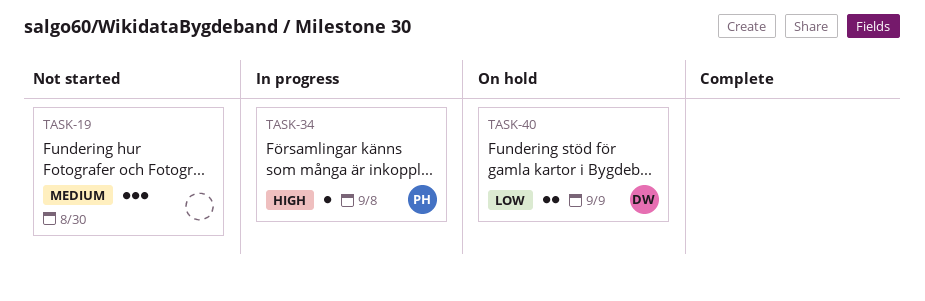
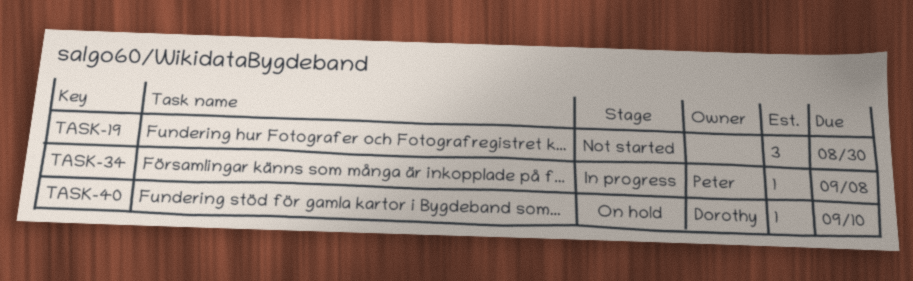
TASK-40, estimate: 2 -> 1
TASK-40, due: Sep 9 -> Sep 10

